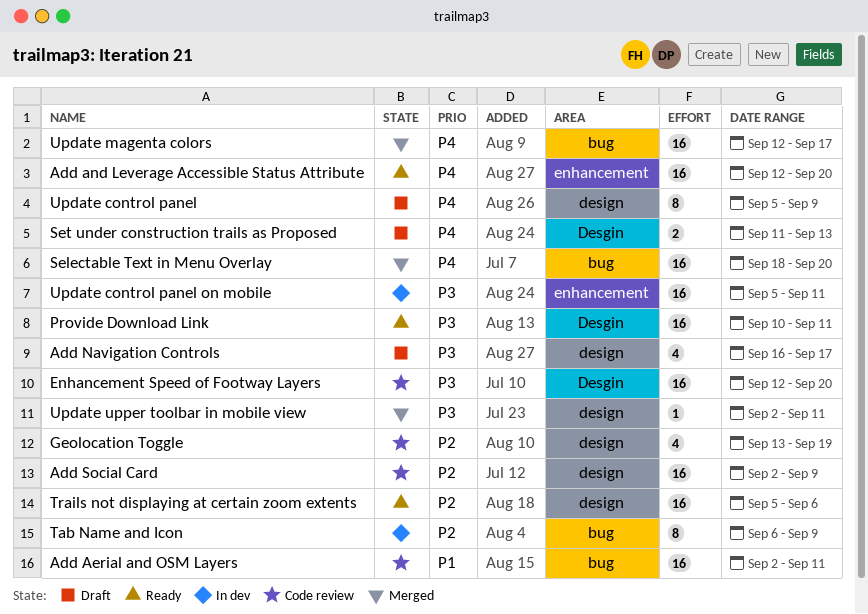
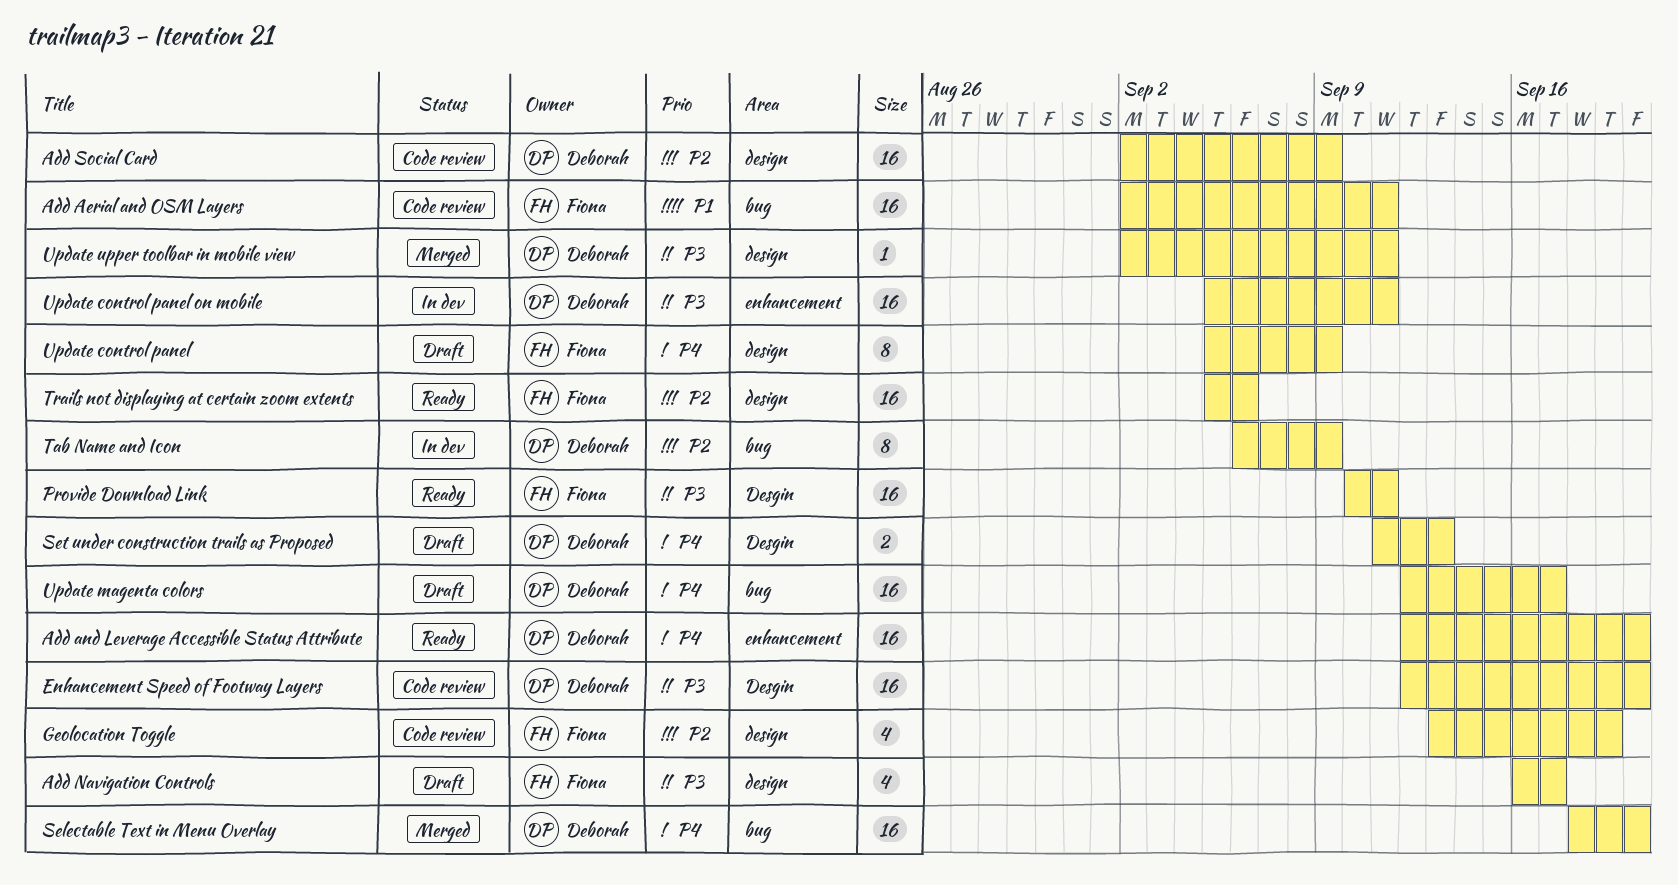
Update magenta colors, status: Merged -> Draft

